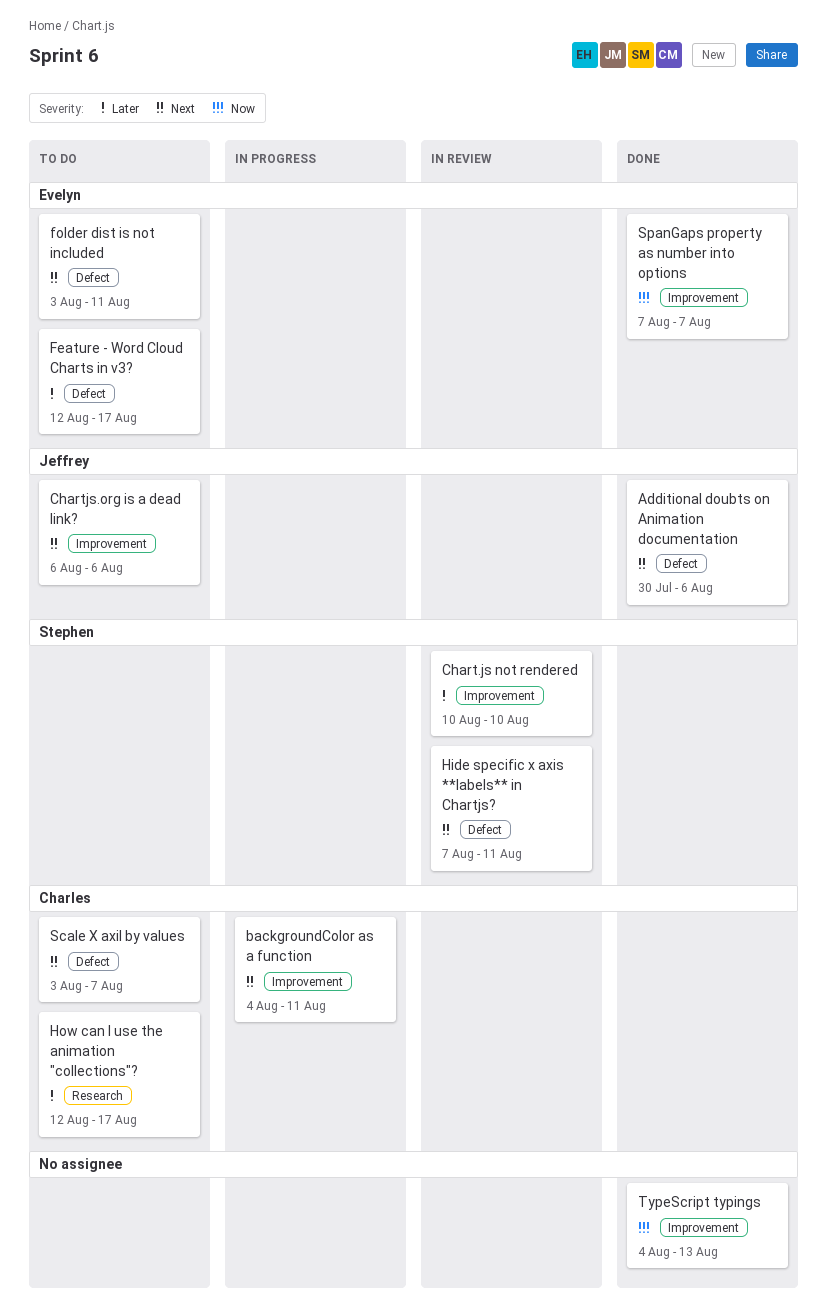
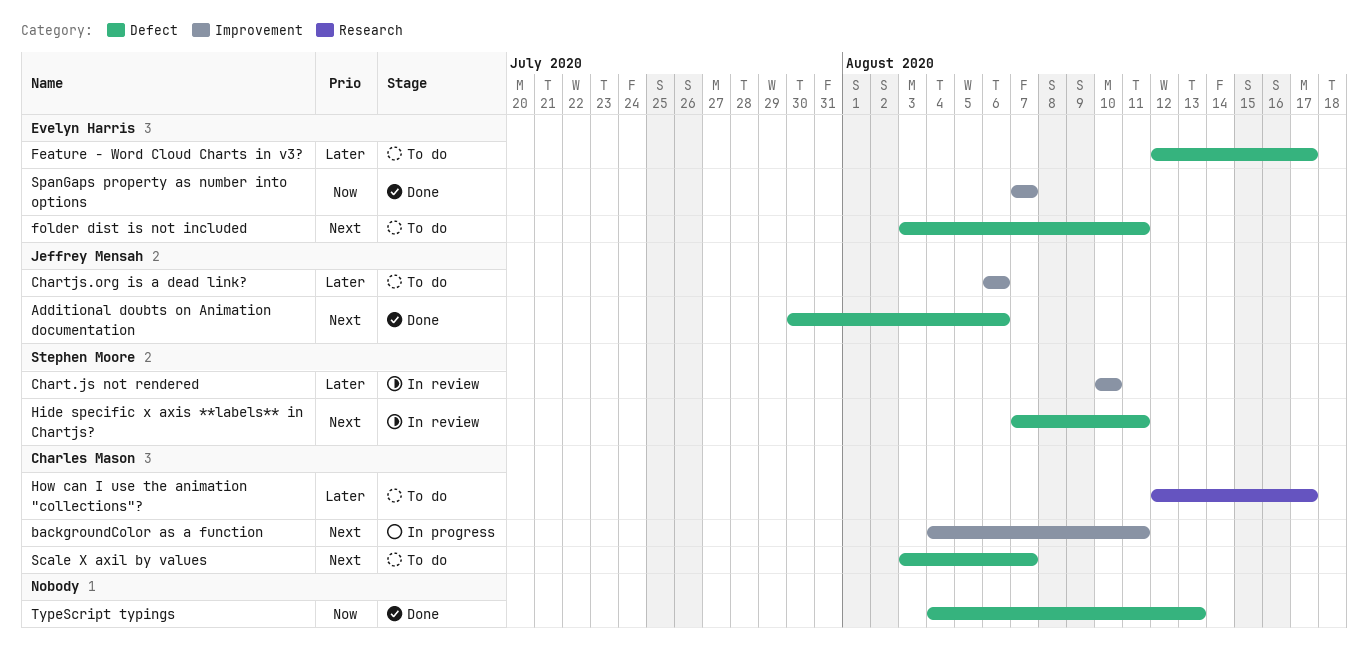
Chartjs.org is a dead link?, priority: Next -> Later
TypeScript typings, label: Improvement -> Defect

